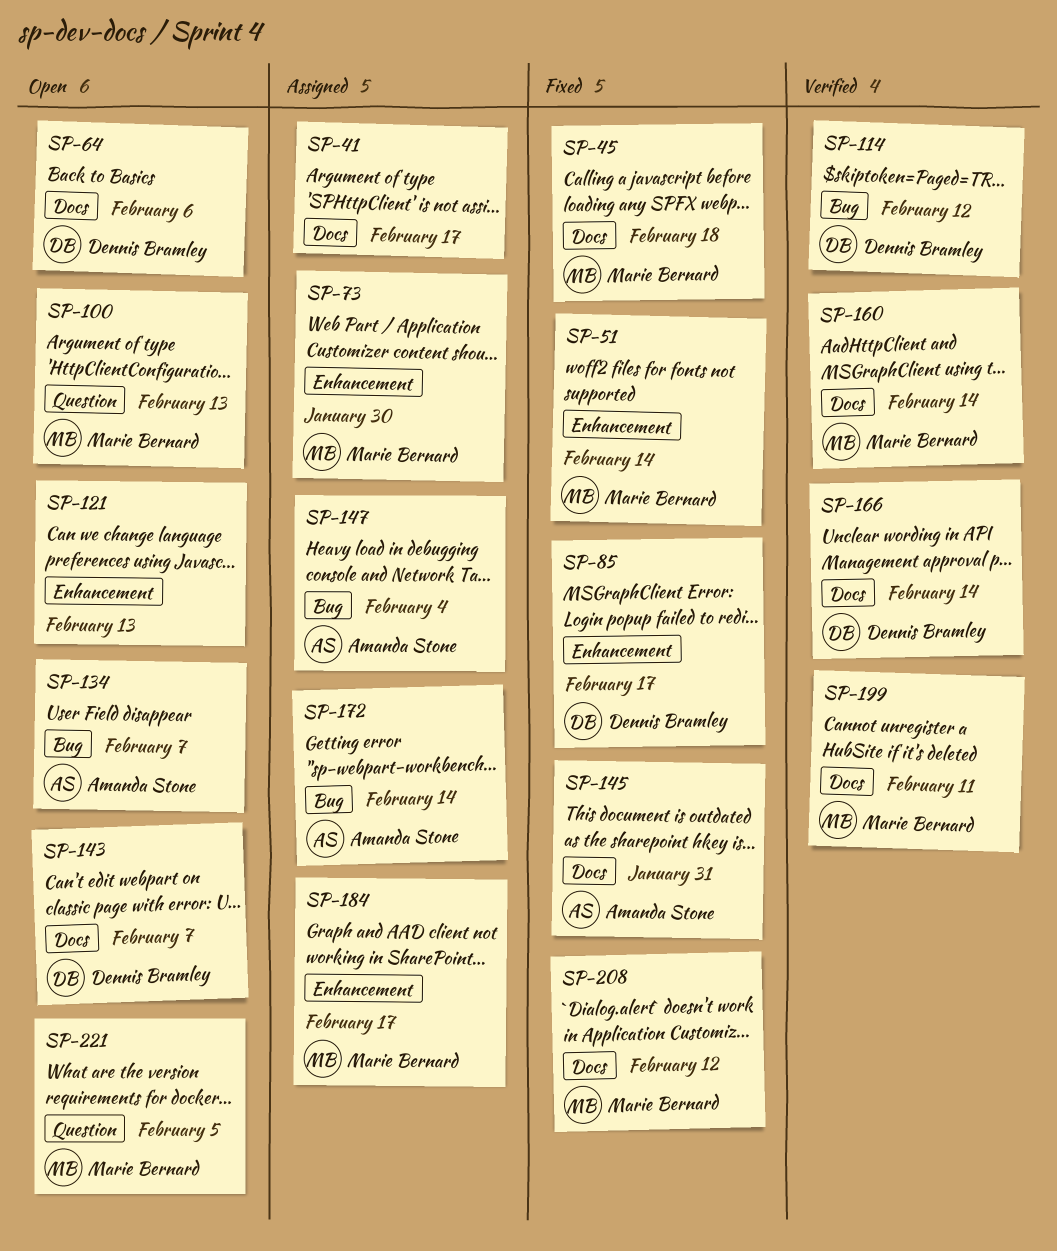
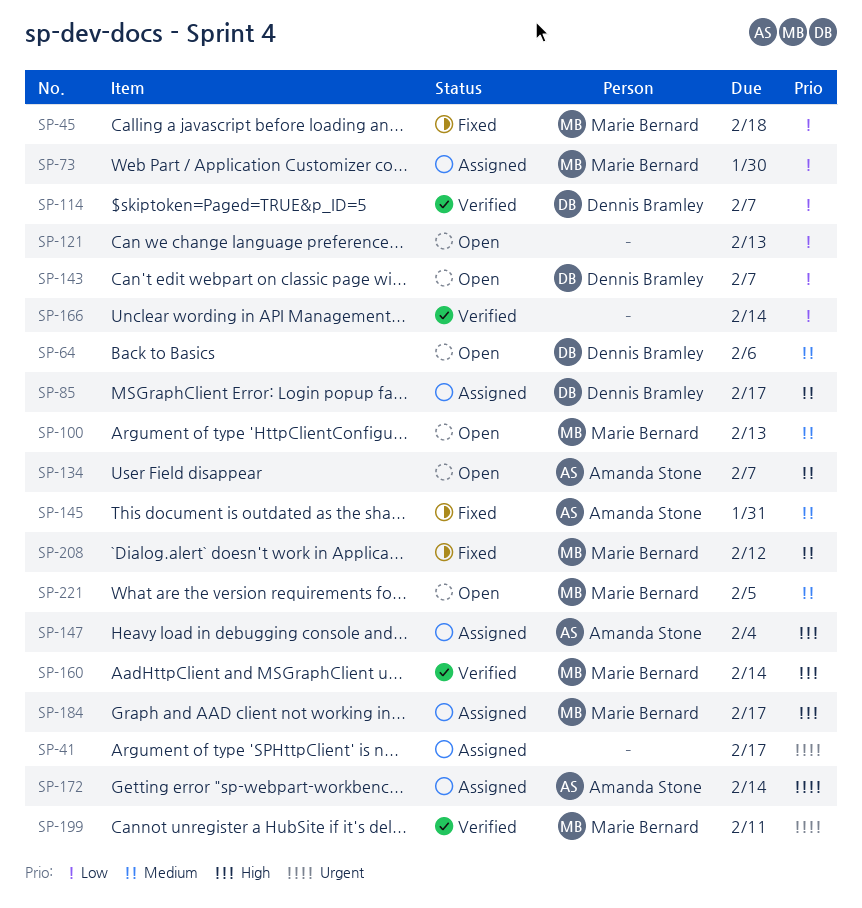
SP-51: present -> none
SP-85, status: Fixed -> Assigned
SP-114, due: Feb 12 -> Feb 7
SP-166, owner: Dennis Bramley -> none

